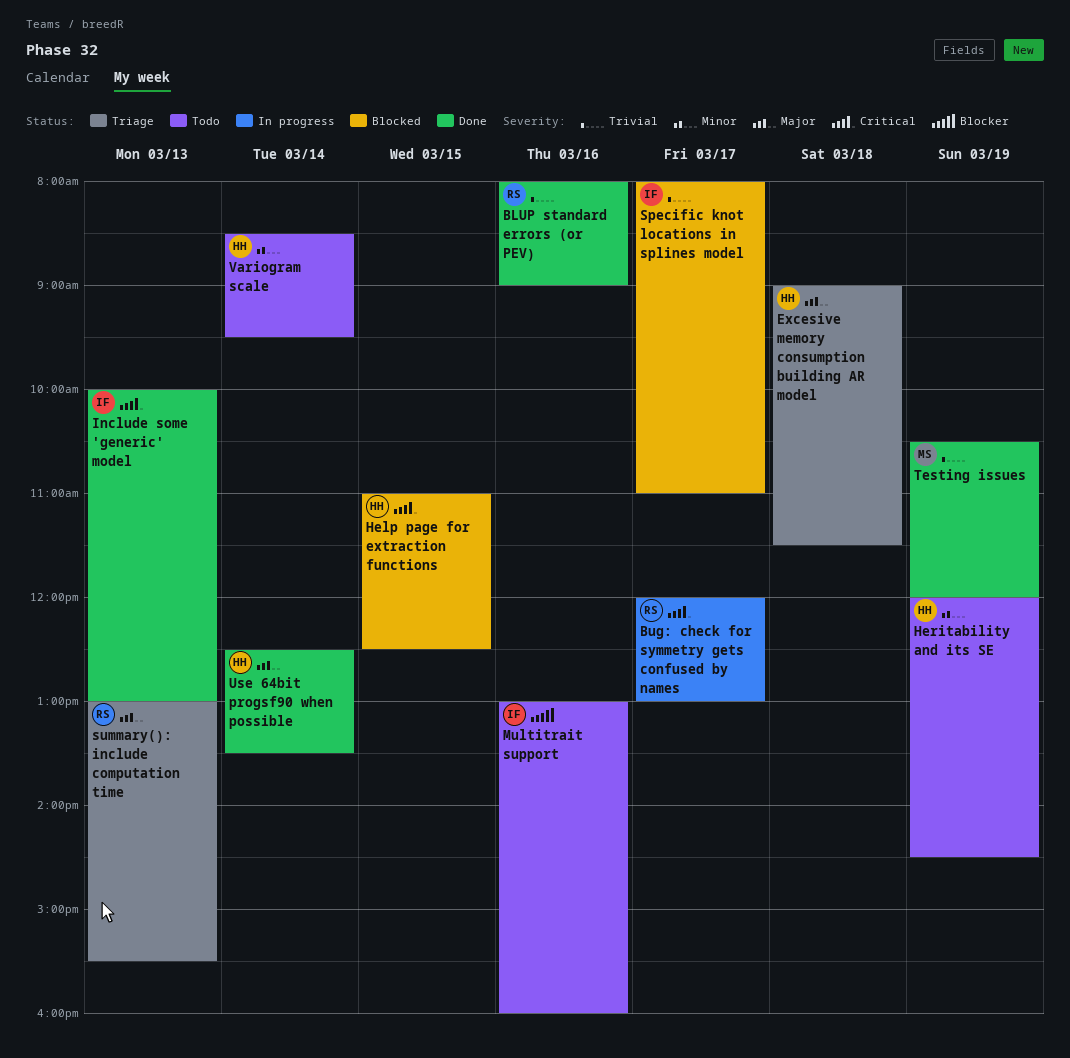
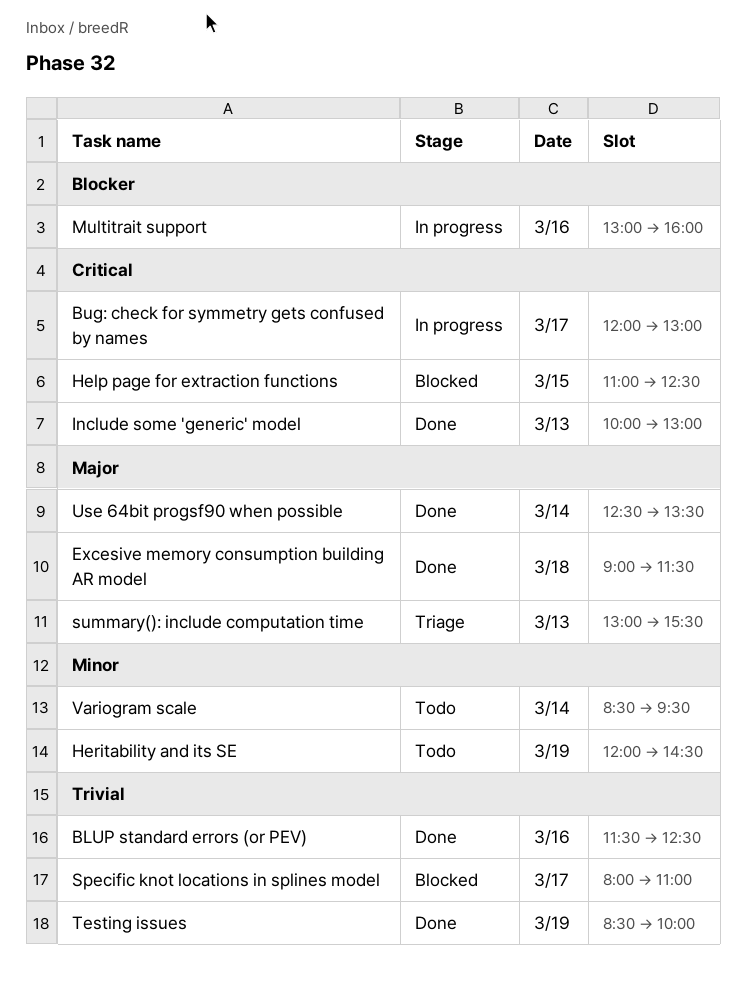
BLUP standard errors (or PEV), begins: 08:00 -> 11:30
BLUP standard errors (or PEV), ends: 09:00 -> 12:30
Excesive memory consumption building AR model, status: Triage -> Done
Multitrait support, status: Todo -> In progress
Testing issues, begins: 10:30 -> 08:30
Testing issues, ends: 12:00 -> 10:00

